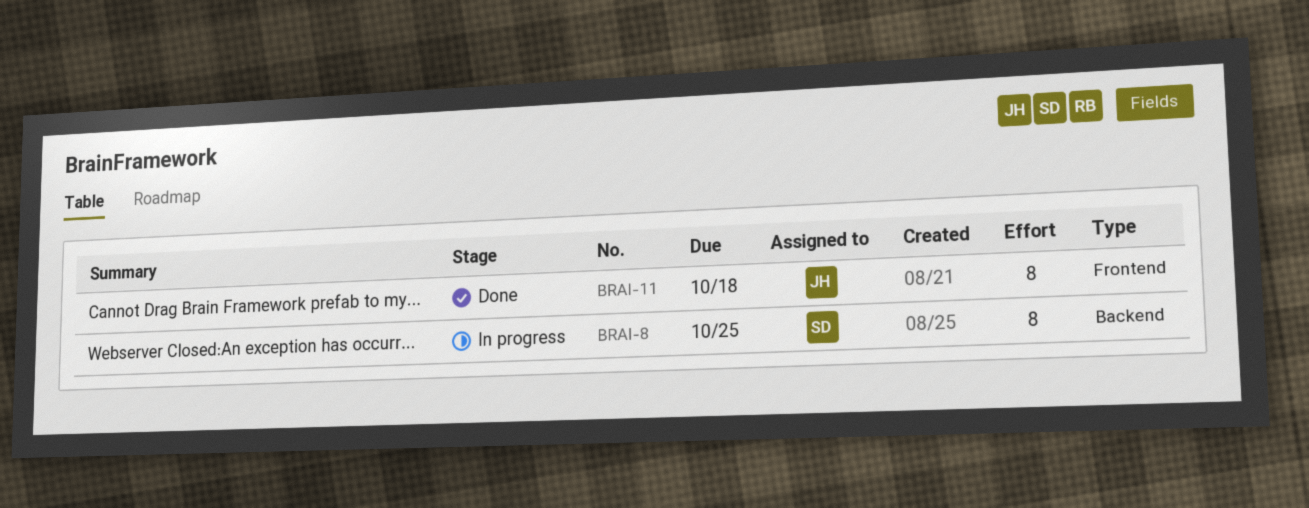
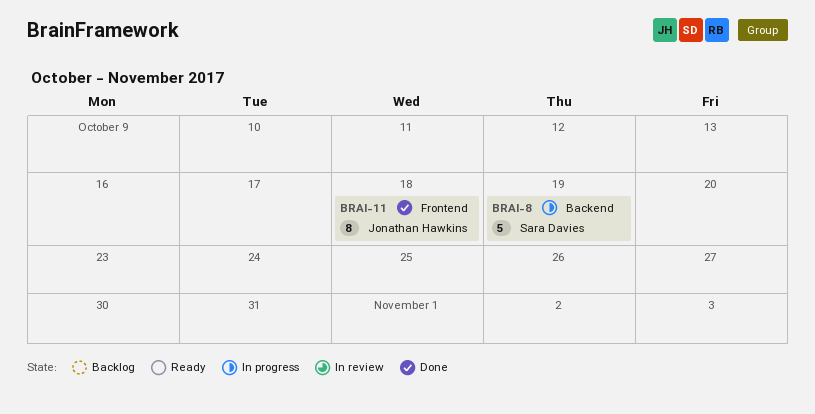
BRAI-8, estimate: 8 -> 5
BRAI-8, due: Oct 25 -> Oct 19

